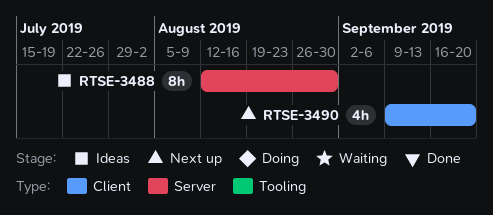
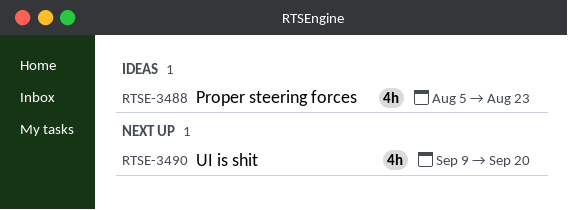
RTSE-3488, estimate: 8h -> 4h
RTSE-3488, start: Aug 12 -> Aug 5
RTSE-3488, due: Aug 30 -> Aug 23

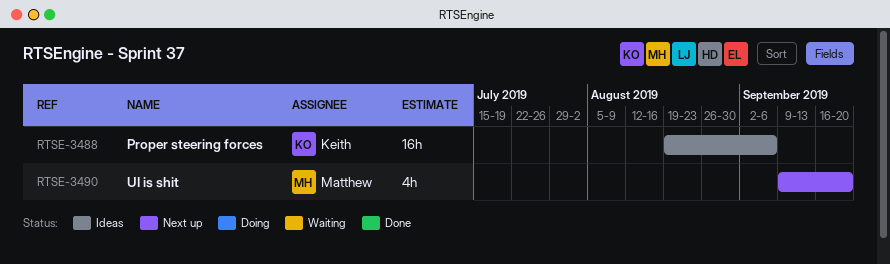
RTSE-3488, estimate: 4h -> 16h
RTSE-3488, start: Aug 5 -> Aug 19
RTSE-3488, due: Aug 23 -> Sep 6

